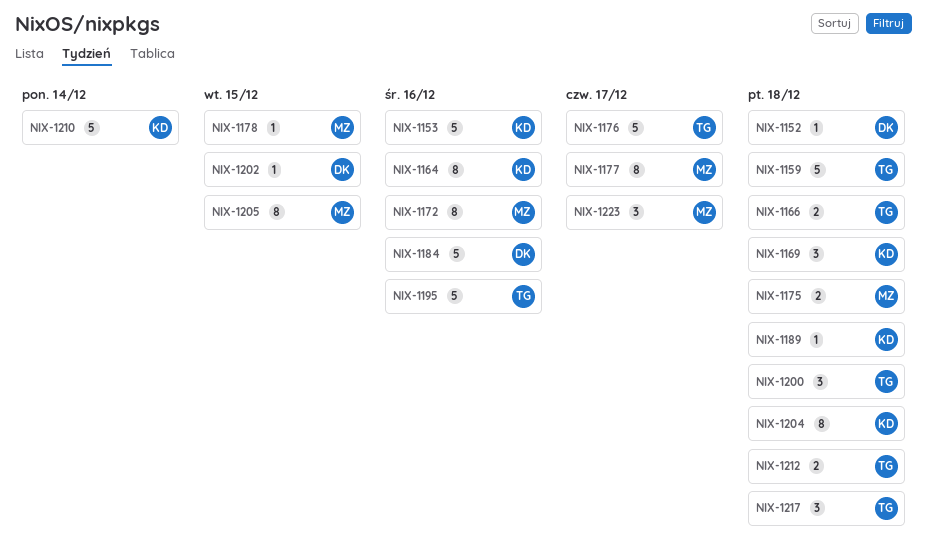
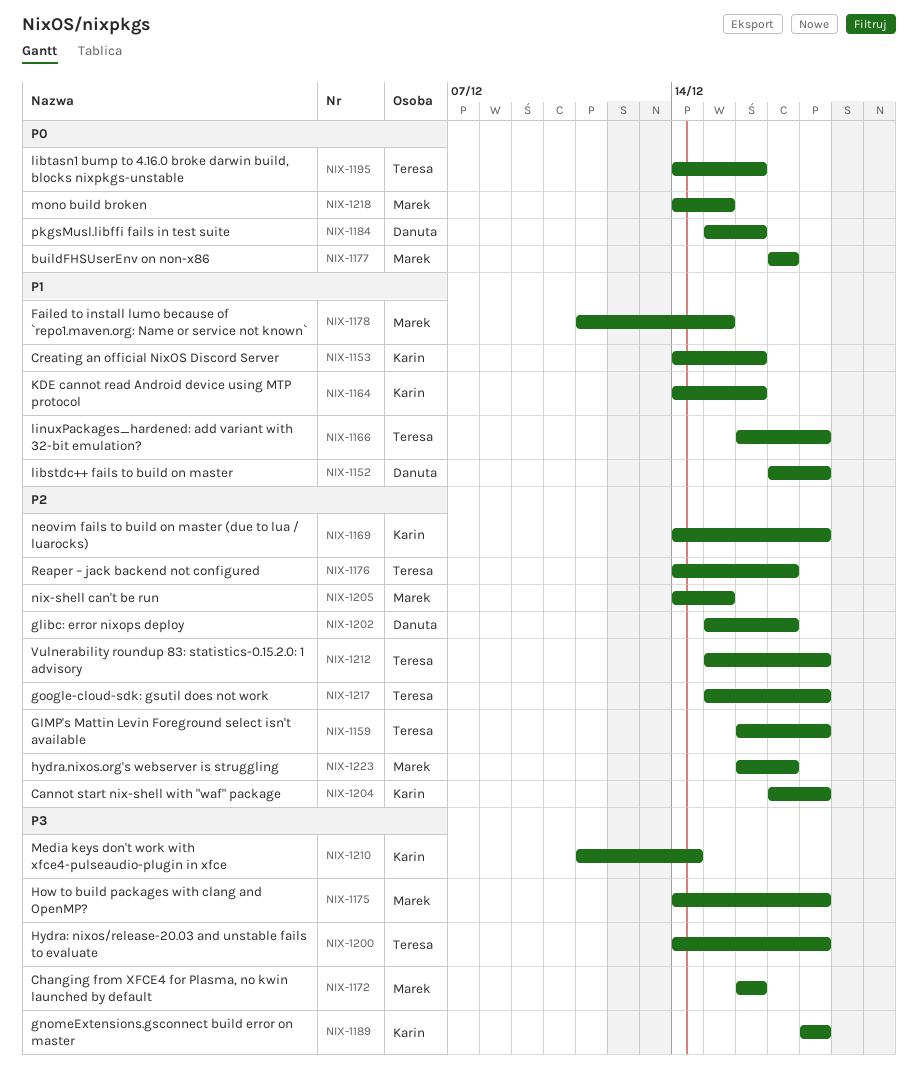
NIX-1202, due: Dec 15 -> Dec 17
NIX-1218: none -> present

